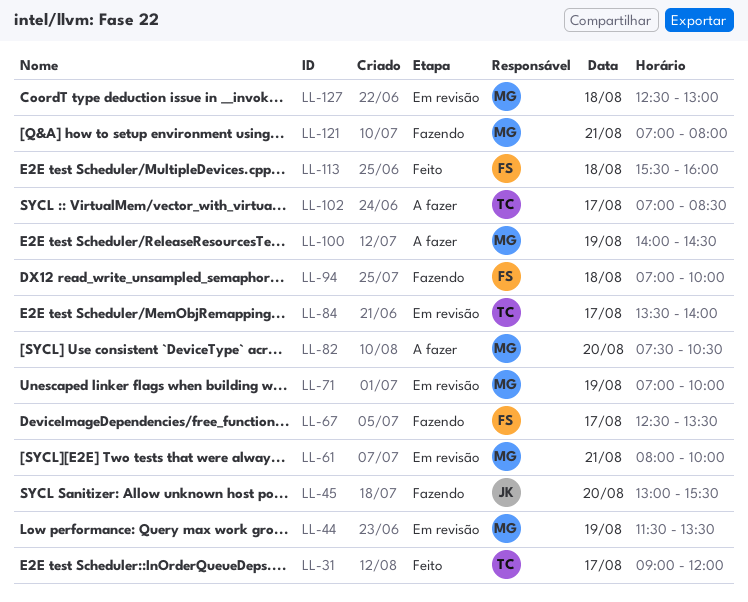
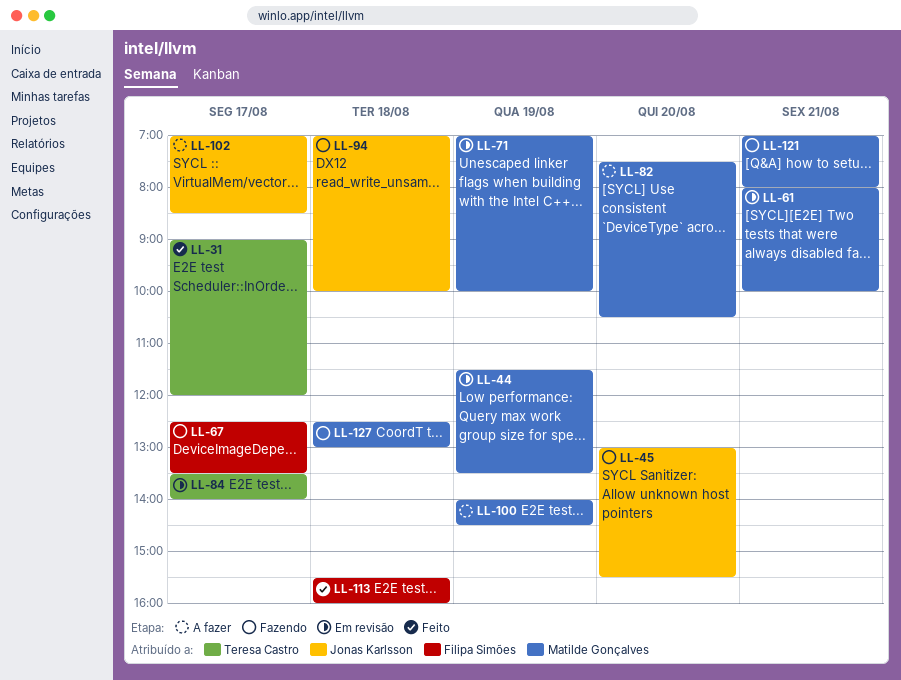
LL-94, owner: Filipa Simões -> Jonas Karlsson
LL-102, owner: Teresa Castro -> Jonas Karlsson
LL-127, status: Em revisão -> Fazendo

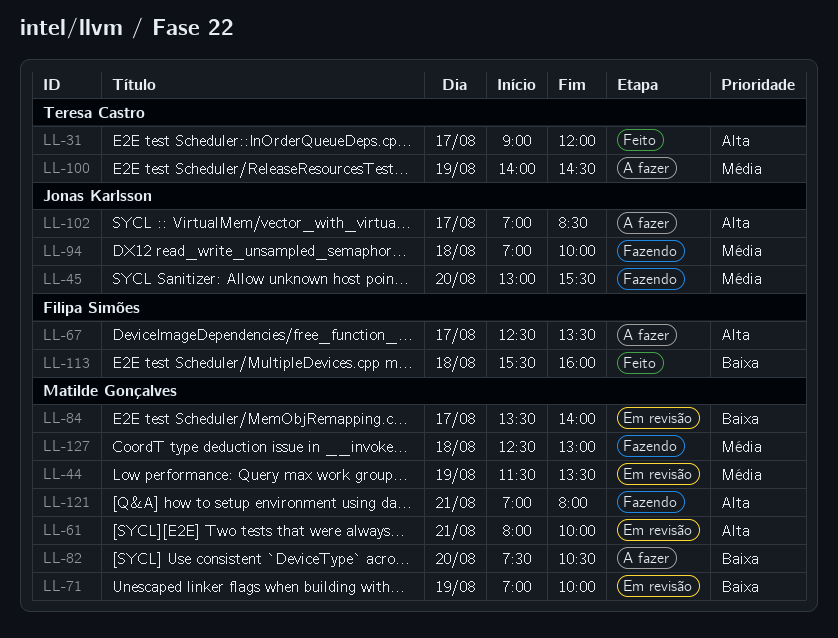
LL-67, status: Fazendo -> A fazer
LL-84, owner: Teresa Castro -> Matilde Gonçalves
LL-100, owner: Matilde Gonçalves -> Teresa Castro

